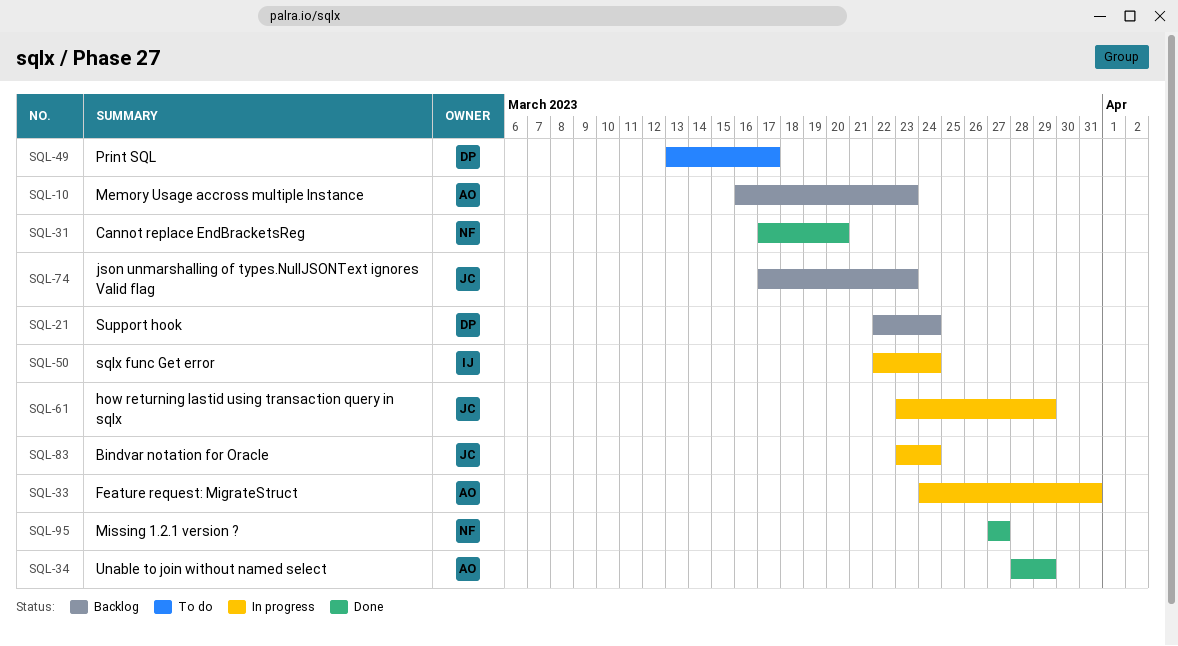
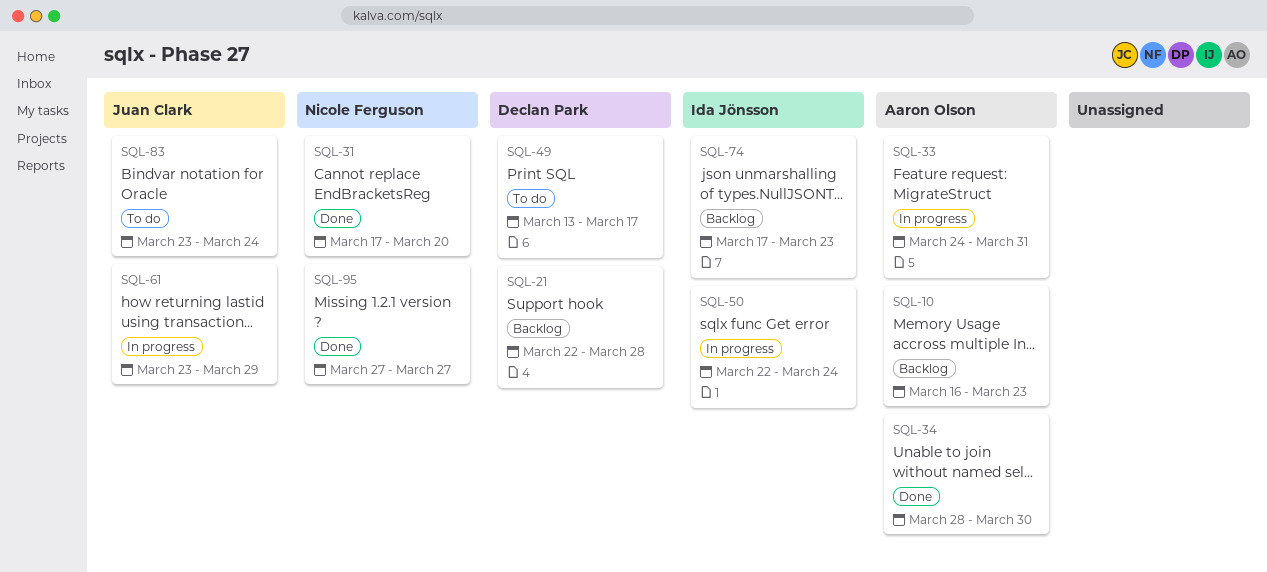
SQL-21, due: Mar 24 -> Mar 28
SQL-34, due: Mar 29 -> Mar 30
SQL-74, owner: Juan Clark -> Ida Jönsson
SQL-83, status: In progress -> To do

